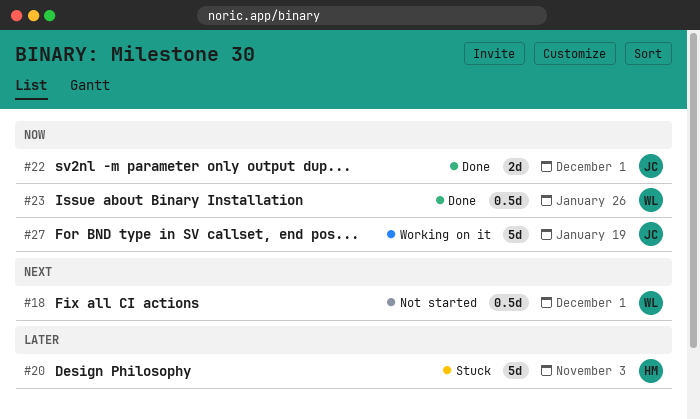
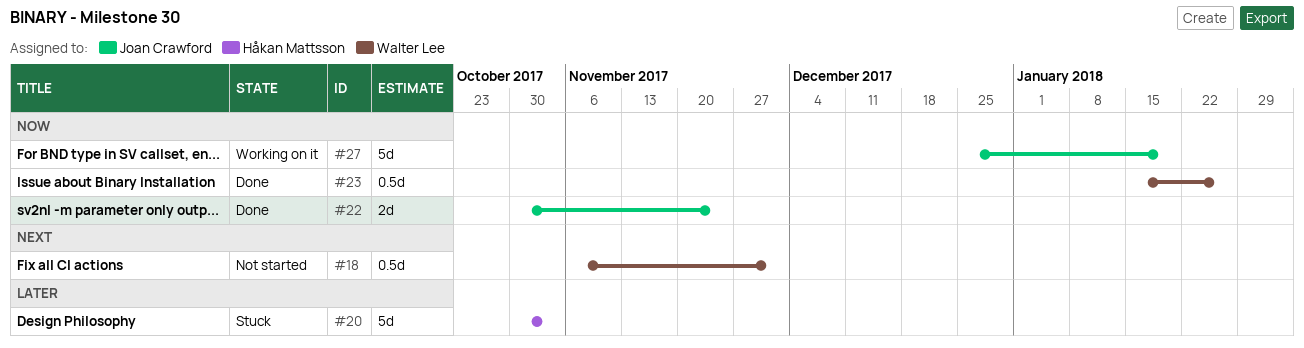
#22, due: Dec 1 -> Nov 24

